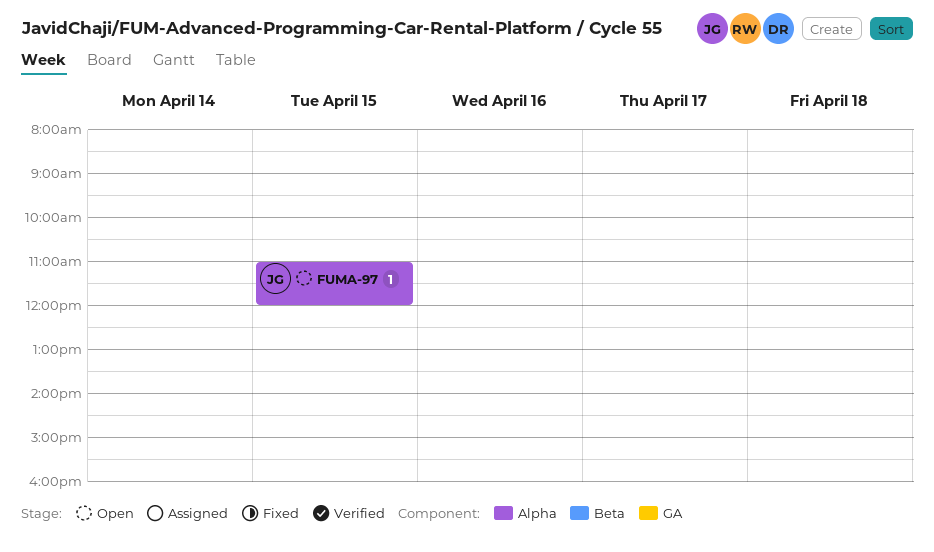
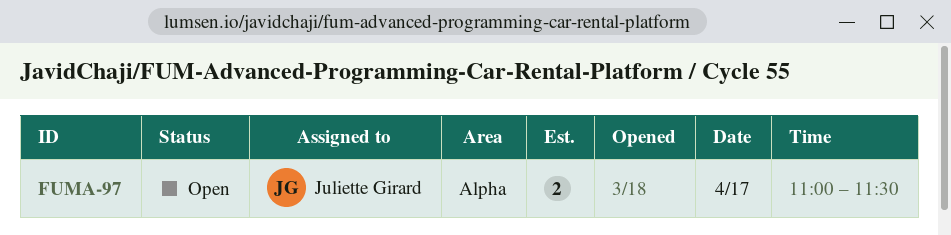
FUMA-97, estimate: 1 -> 2
FUMA-97, day: Apr 15 -> Apr 17
FUMA-97, ends: 12:00 -> 11:30

